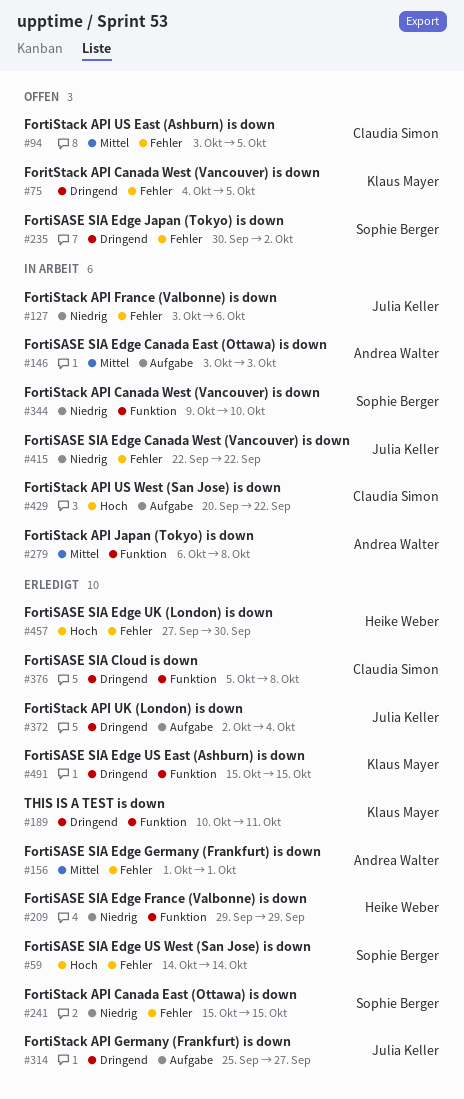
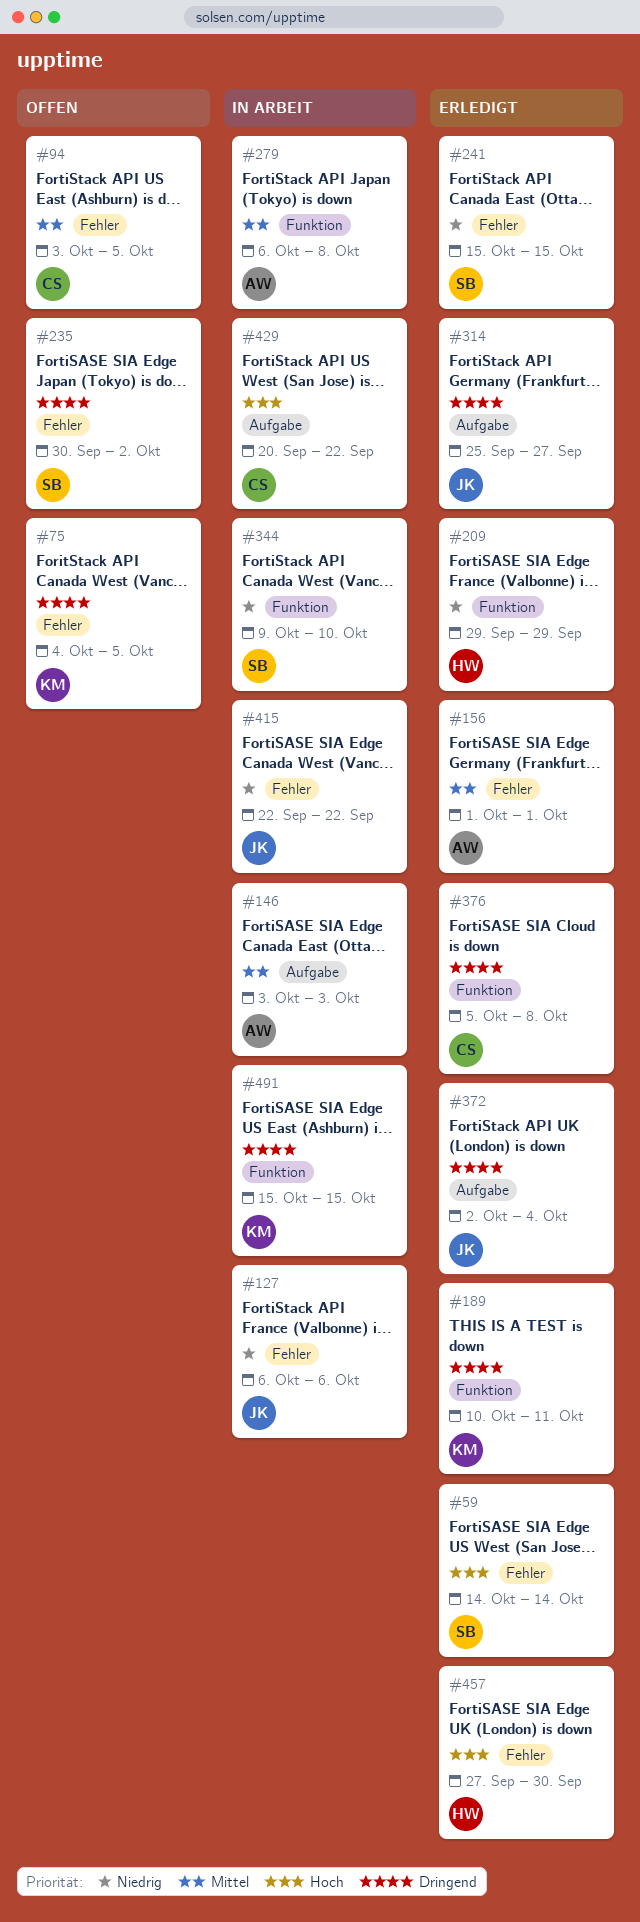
#127, start: Oct 3 -> Oct 6
#491, status: Erledigt -> In Arbeit

